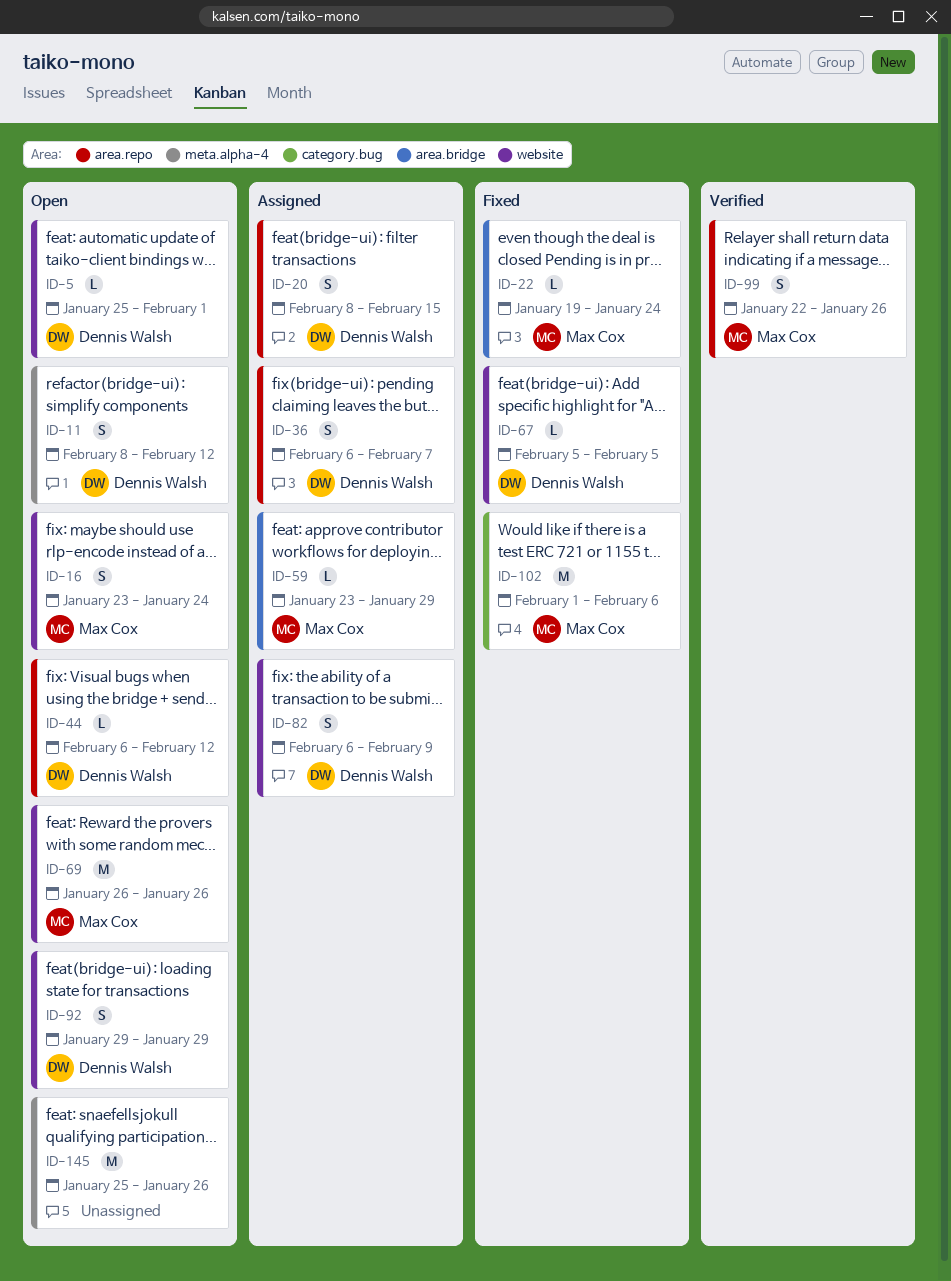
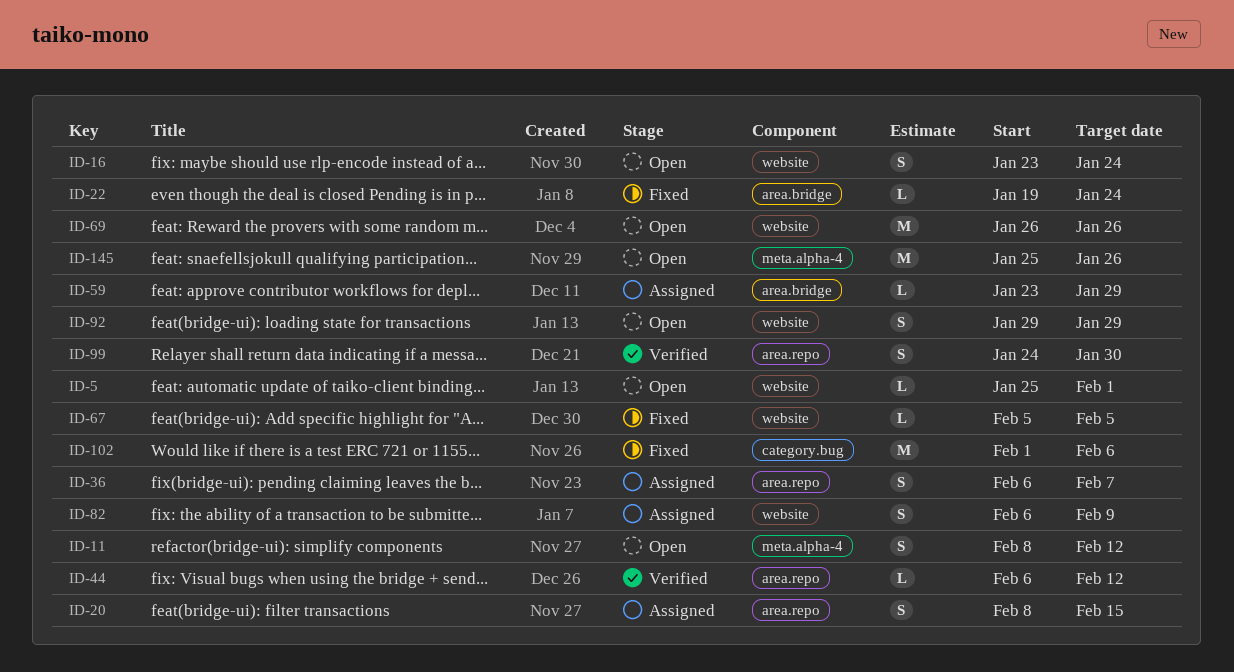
ID-44, status: Open -> Verified
ID-99, start: Jan 22 -> Jan 24
ID-99, due: Jan 26 -> Jan 30

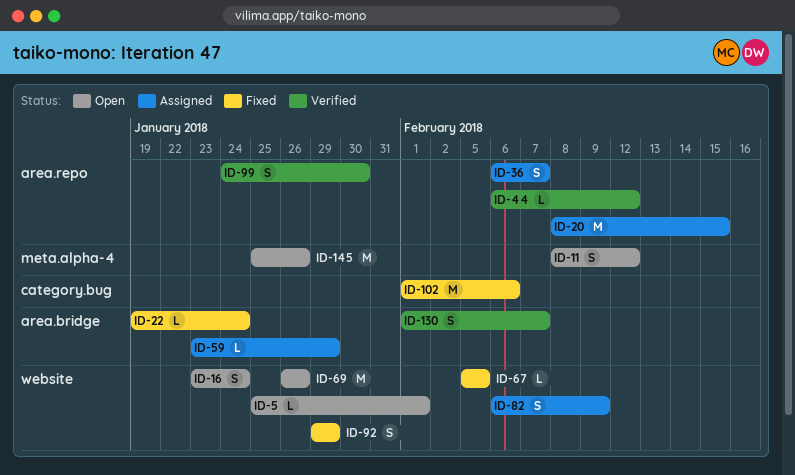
ID-20, estimate: S -> M
ID-92, status: Open -> Fixed
ID-130: none -> present

